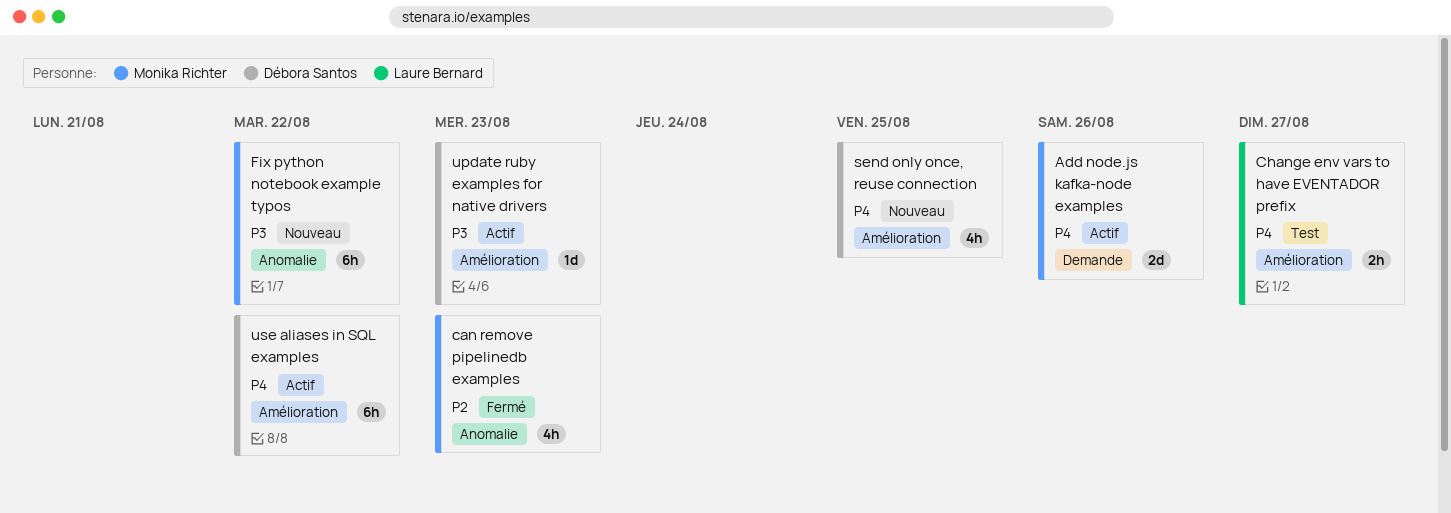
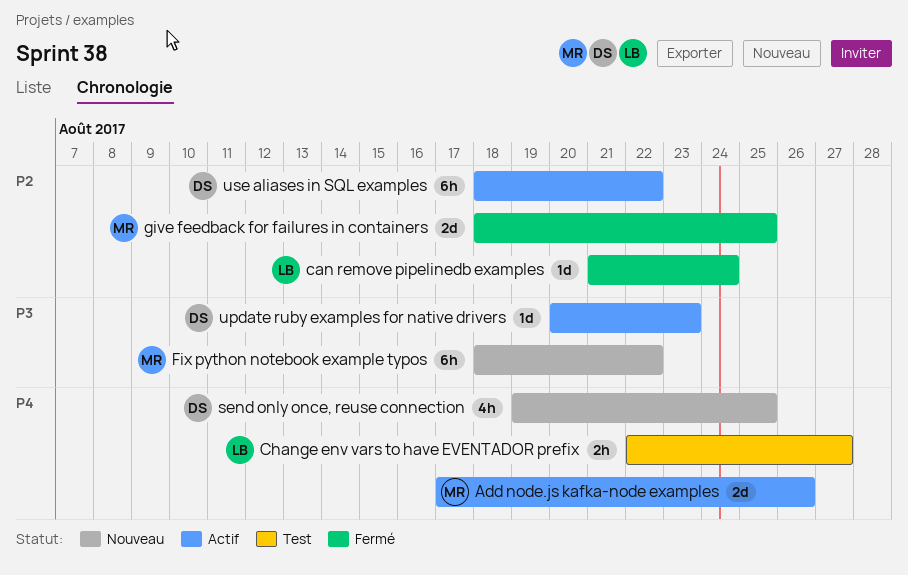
can remove pipelinedb examples, owner: Monika Richter -> Laure Bernard
can remove pipelinedb examples, estimate: 4h -> 1d
can remove pipelinedb examples, due: Aug 23 -> Aug 24
give feedback for failures in containers: none -> present
use aliases in SQL examples, priority: P4 -> P2

